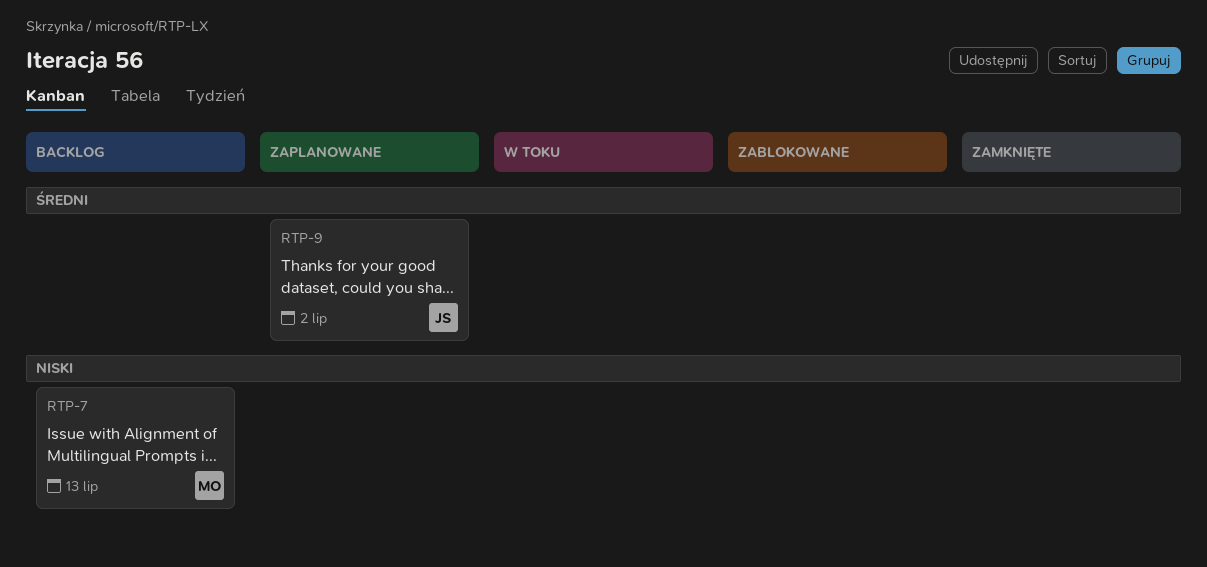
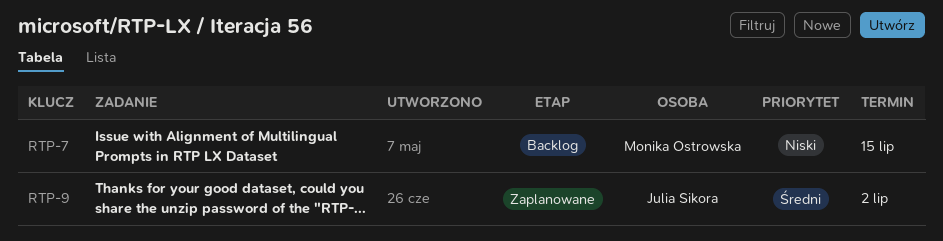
RTP-7, due: Jul 13 -> Jul 15

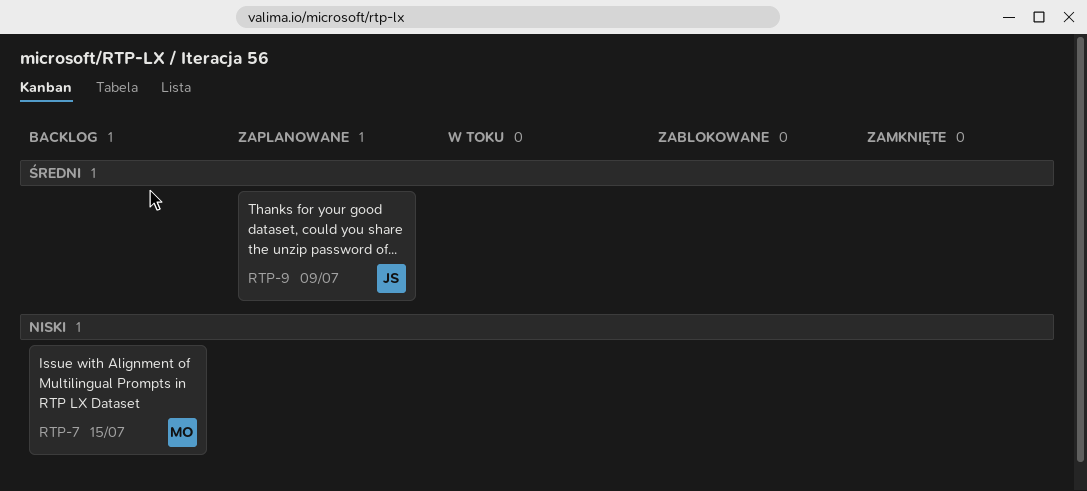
RTP-9, due: Jul 2 -> Jul 9

